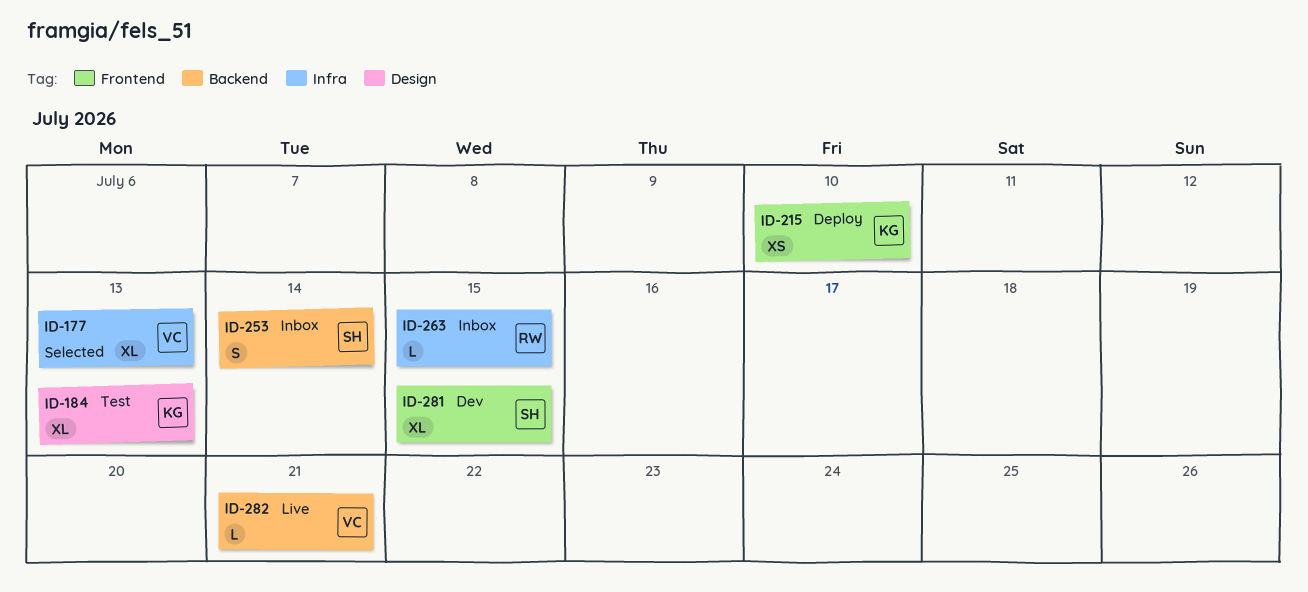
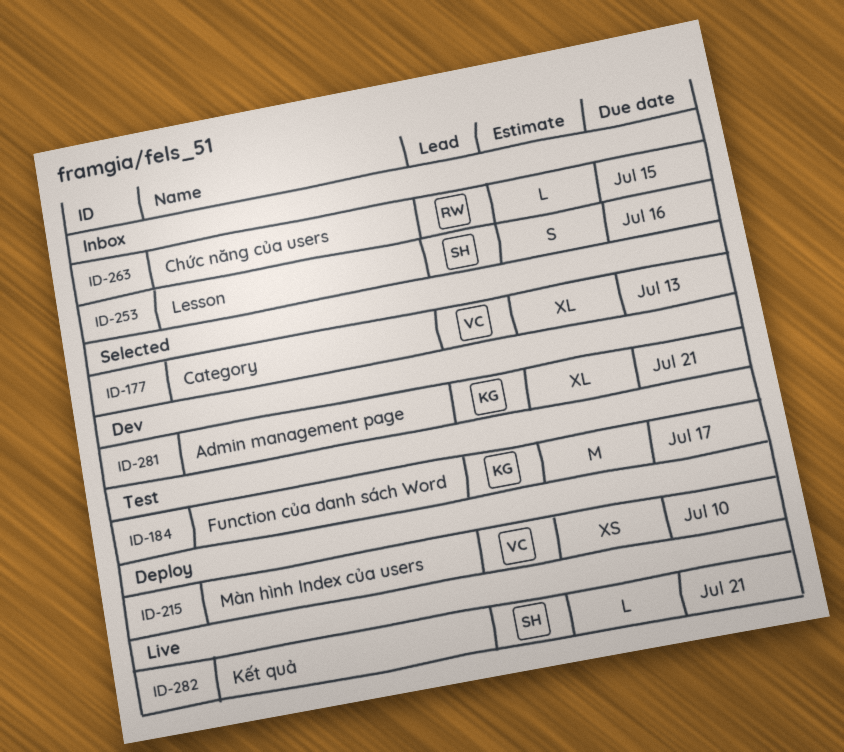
ID-184, estimate: XL -> M
ID-184, due: Jul 13 -> Jul 17
ID-215, owner: KG -> VC
ID-253, due: Jul 14 -> Jul 16
ID-281, owner: SH -> KG
ID-281, due: Jul 15 -> Jul 21
ID-282, owner: VC -> SH

